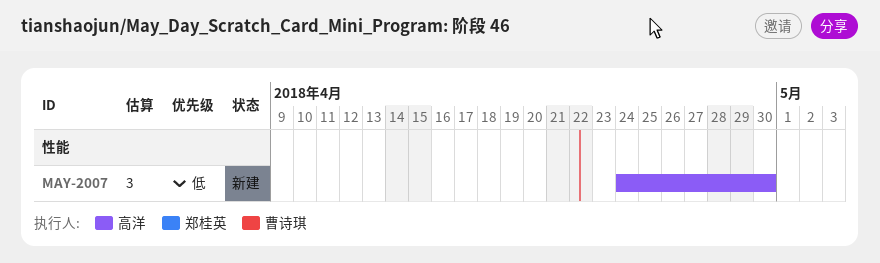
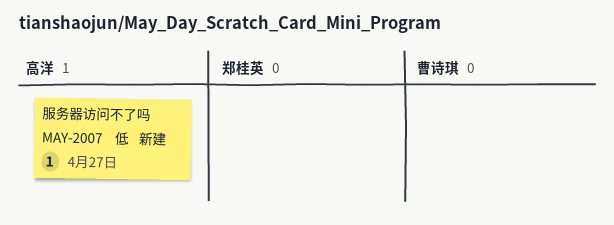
MAY-2007, estimate: 3 -> 1
MAY-2007, due: Apr 30 -> Apr 27

